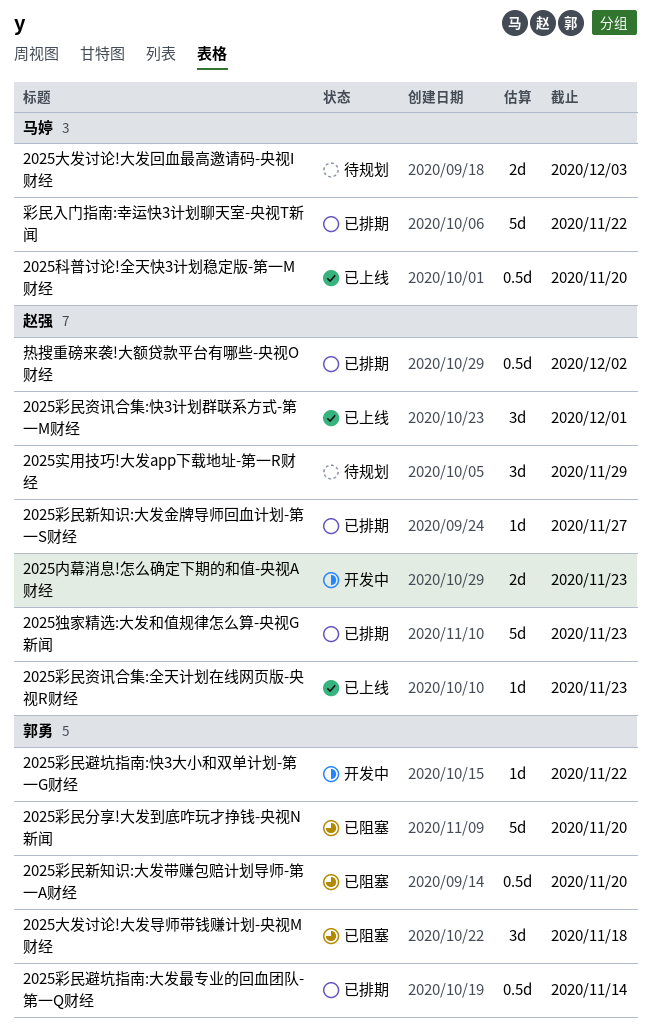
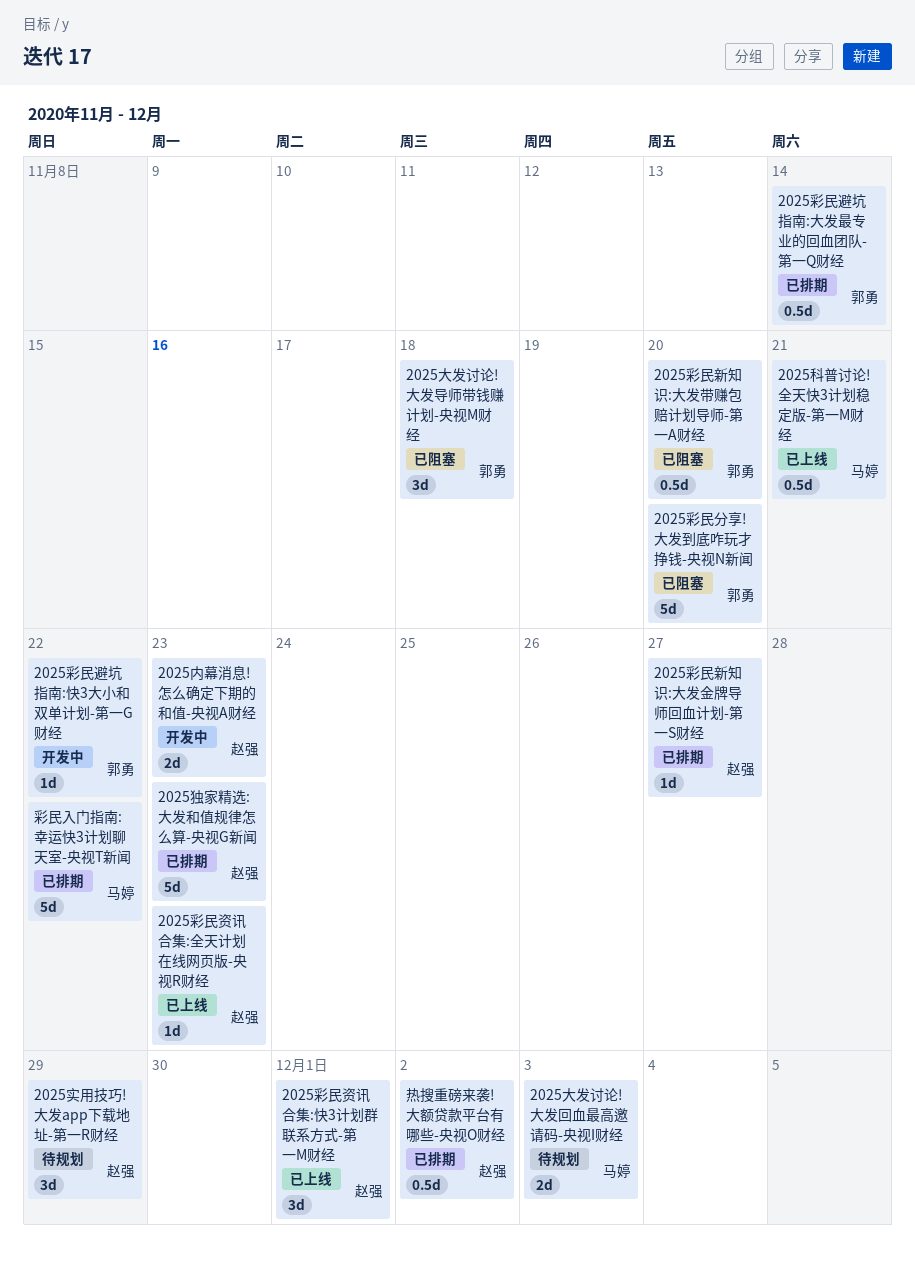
2025科普讨论!全天快3计划稳定版-第一M财经, due: Nov 20 -> Nov 21

